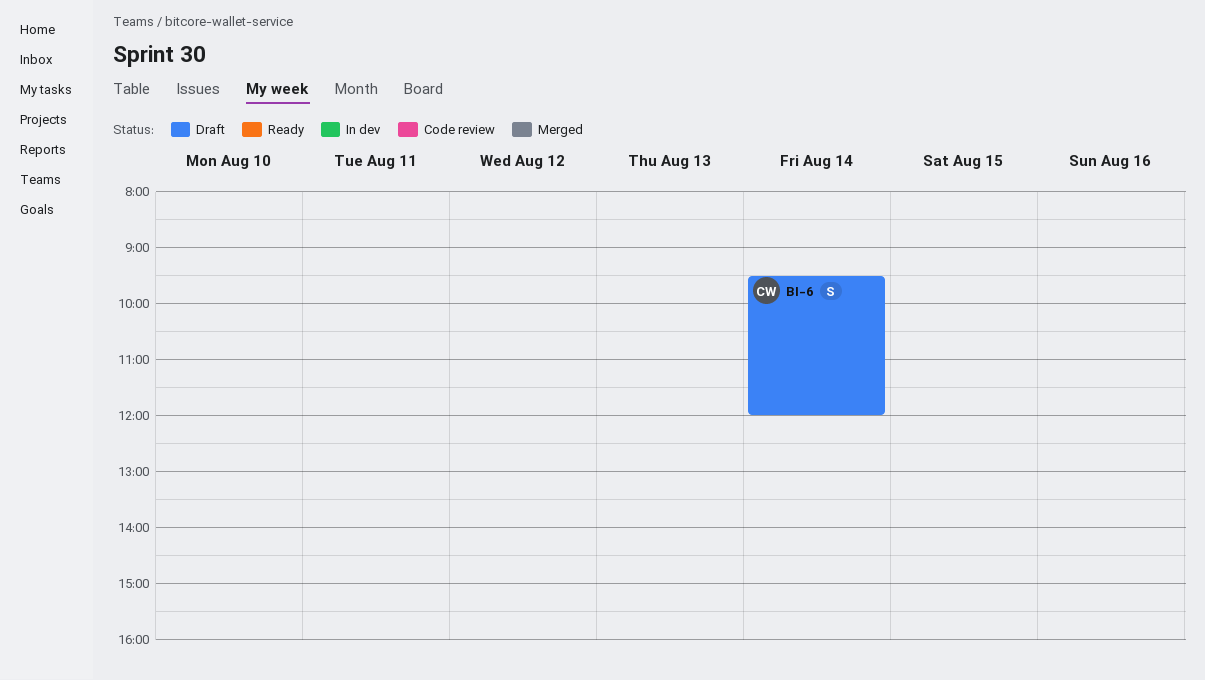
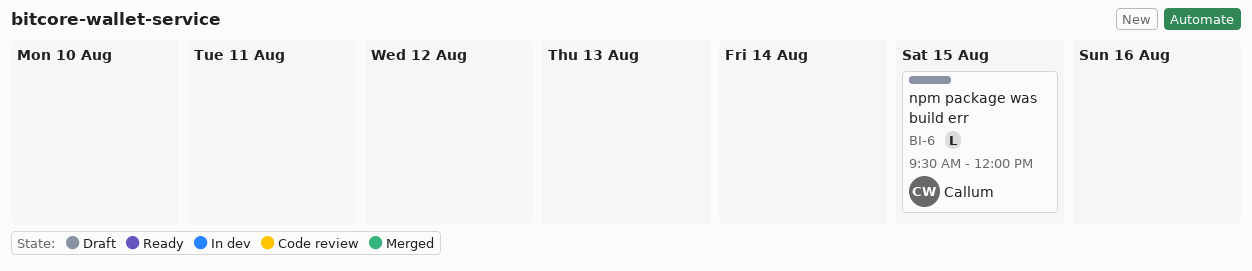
BI-6, estimate: S -> L
BI-6, day: Aug 14 -> Aug 15

